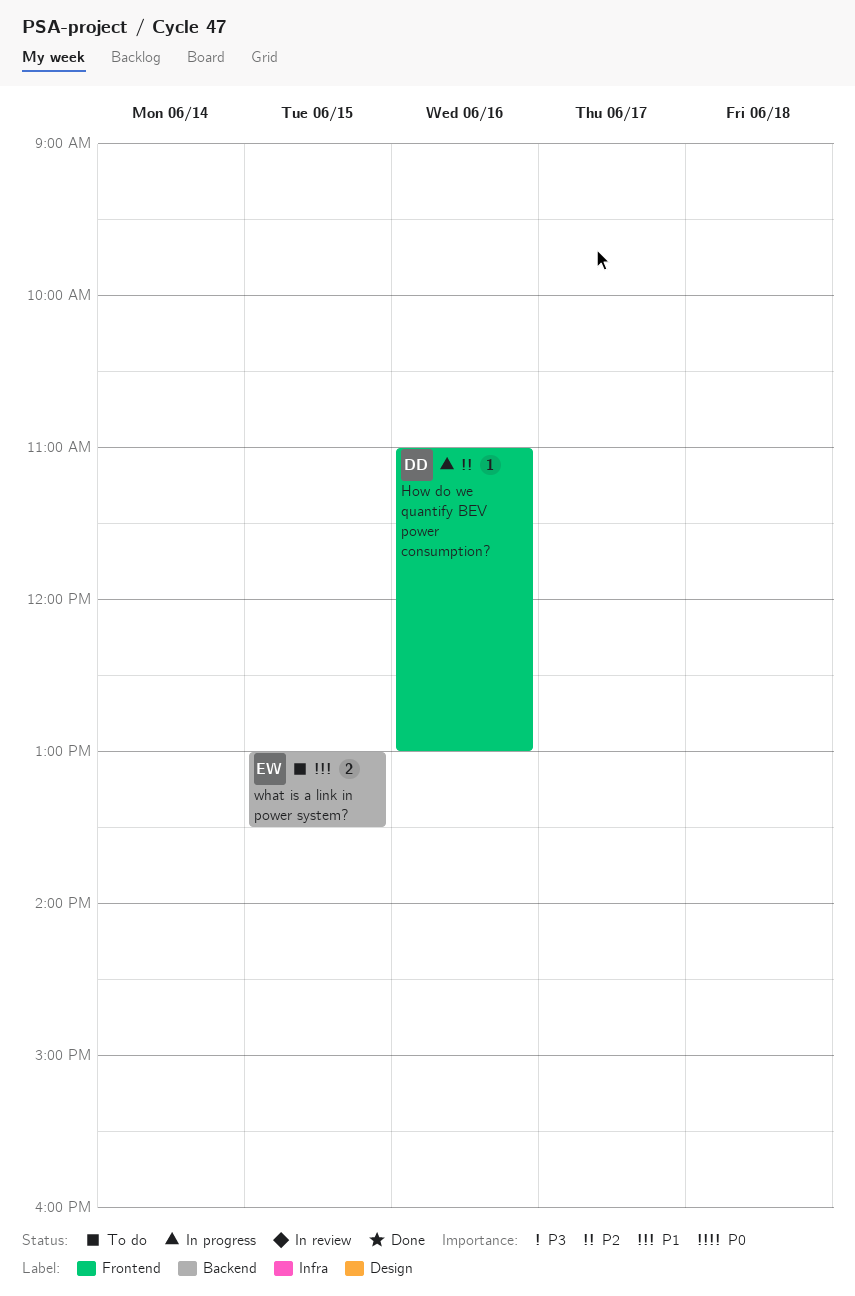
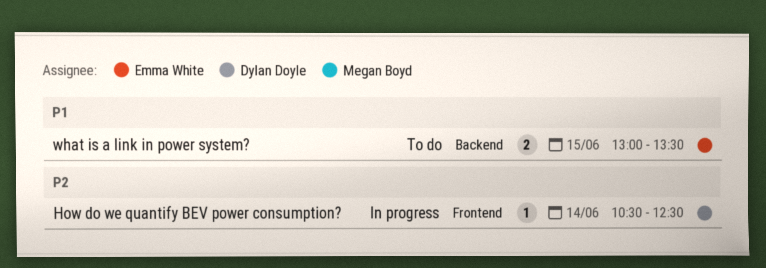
How do we quantify BEV power consumption?, day: Jun 16 -> Jun 14
How do we quantify BEV power consumption?, begins: 11:00 -> 10:30
How do we quantify BEV power consumption?, ends: 13:00 -> 12:30

